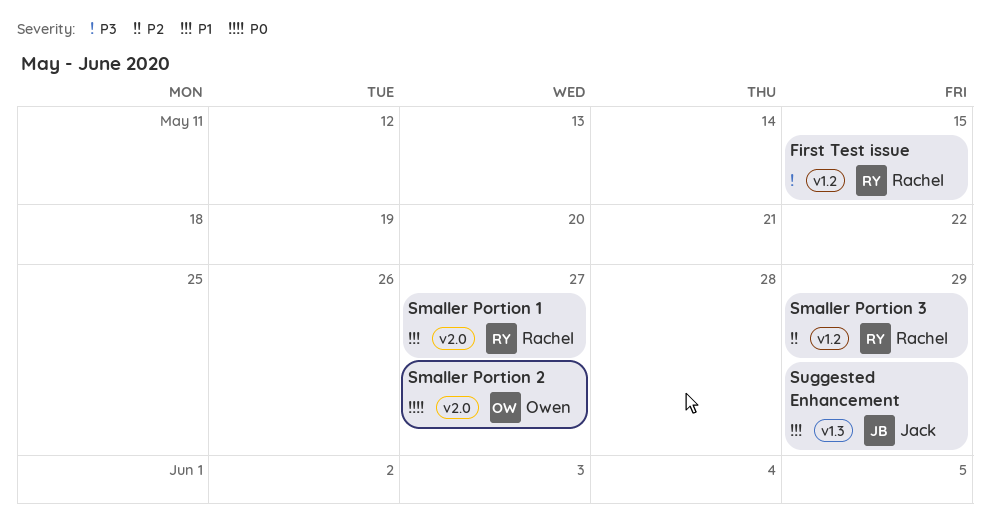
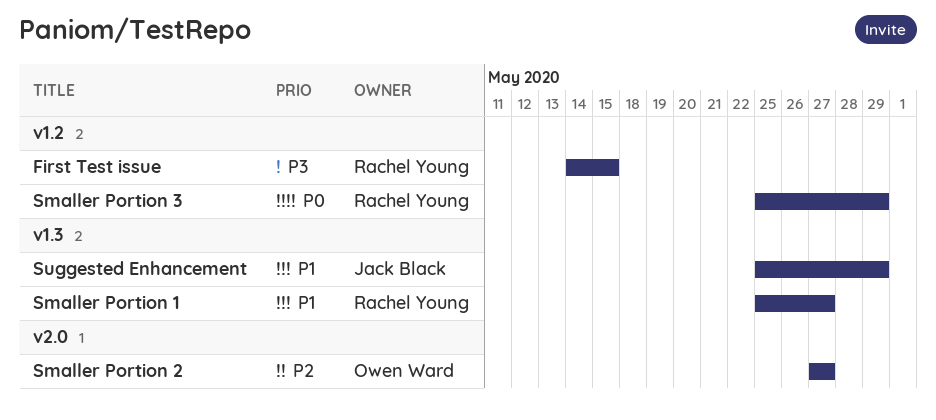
Smaller Portion 1, label: v2.0 -> v1.3
Smaller Portion 2, priority: P0 -> P2
Smaller Portion 3, priority: P2 -> P0

